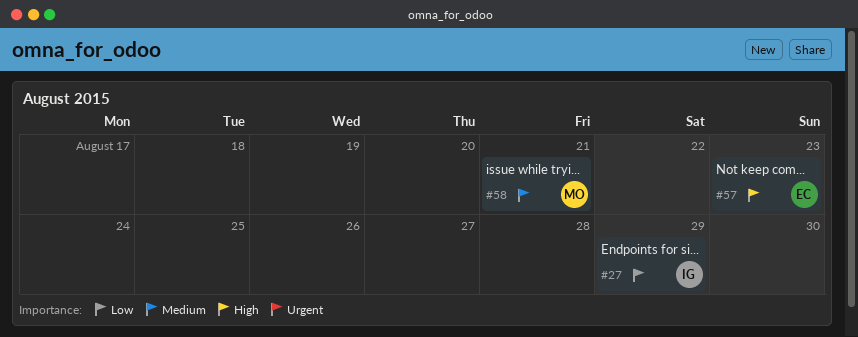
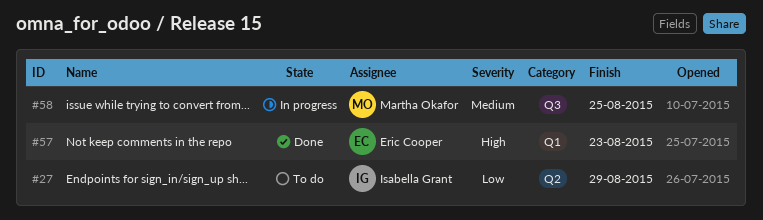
#58, due: Aug 21 -> Aug 25

